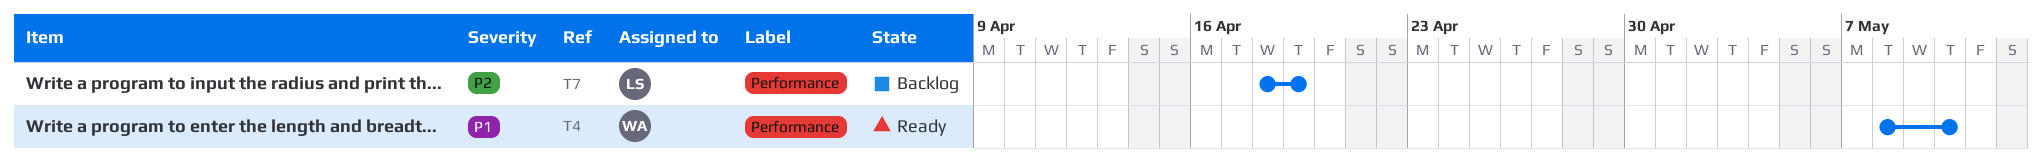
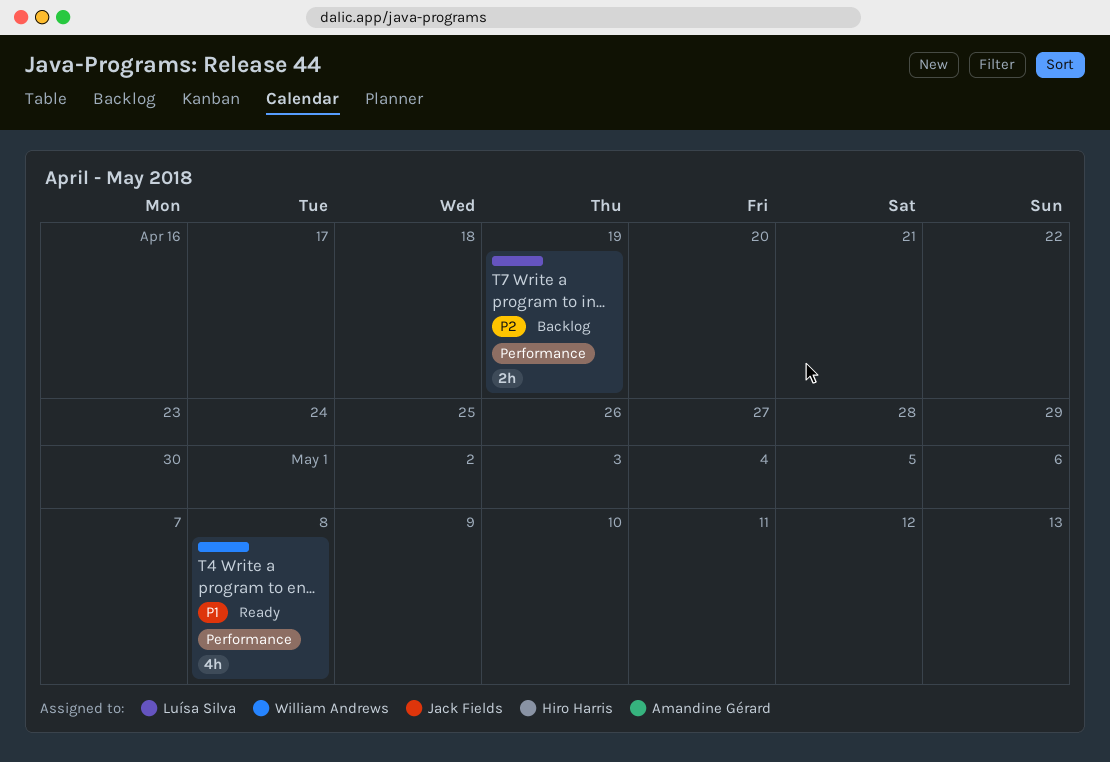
T4, due: May 10 -> May 8

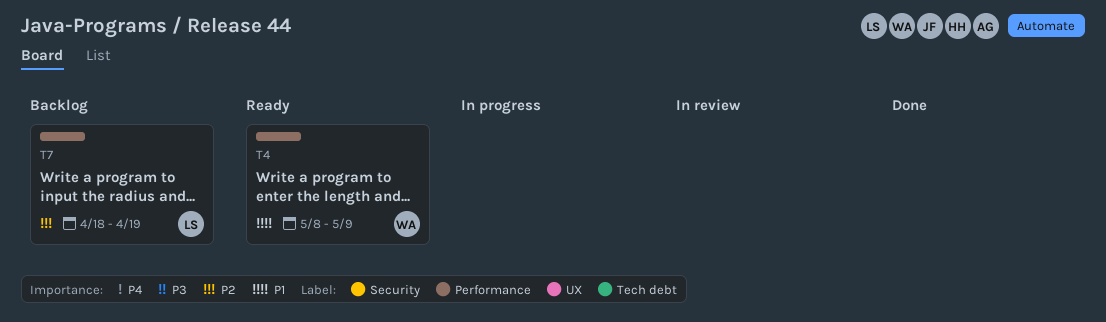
T4, due: May 8 -> May 9

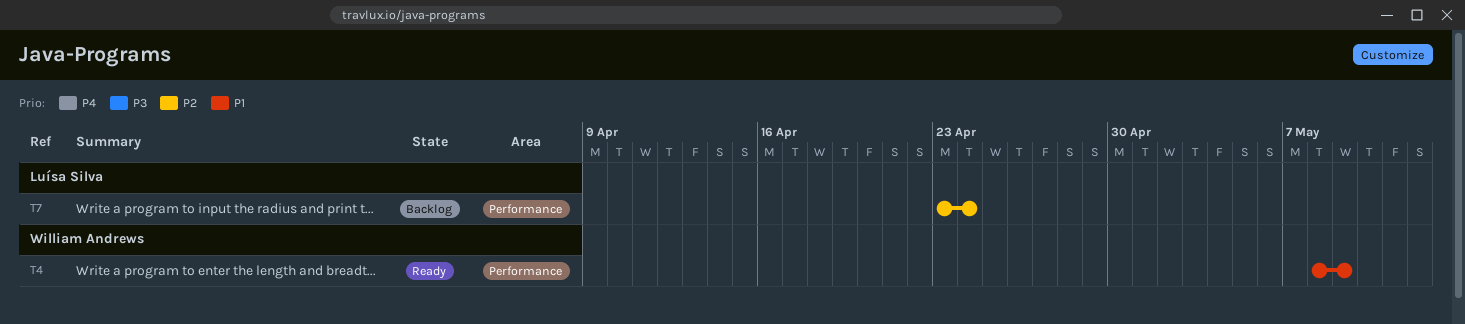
T7, start: Apr 18 -> Apr 23
T7, due: Apr 19 -> Apr 24

